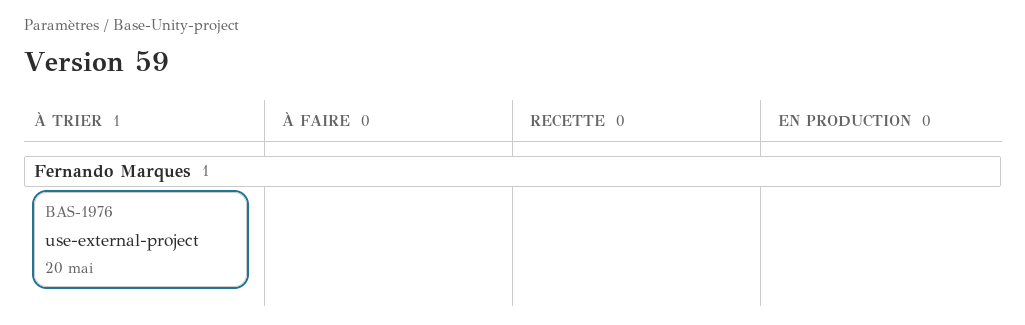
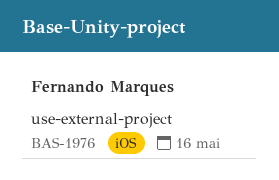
BAS-1976, due: May 20 -> May 16

